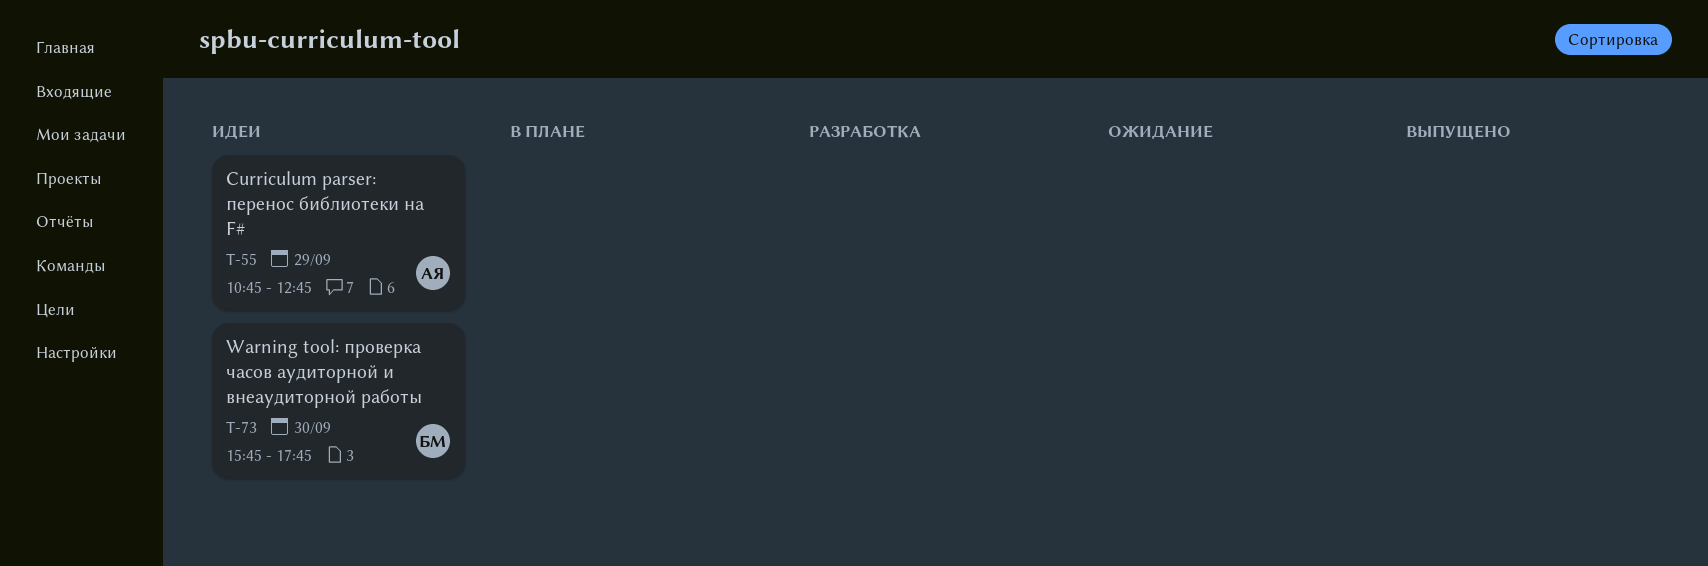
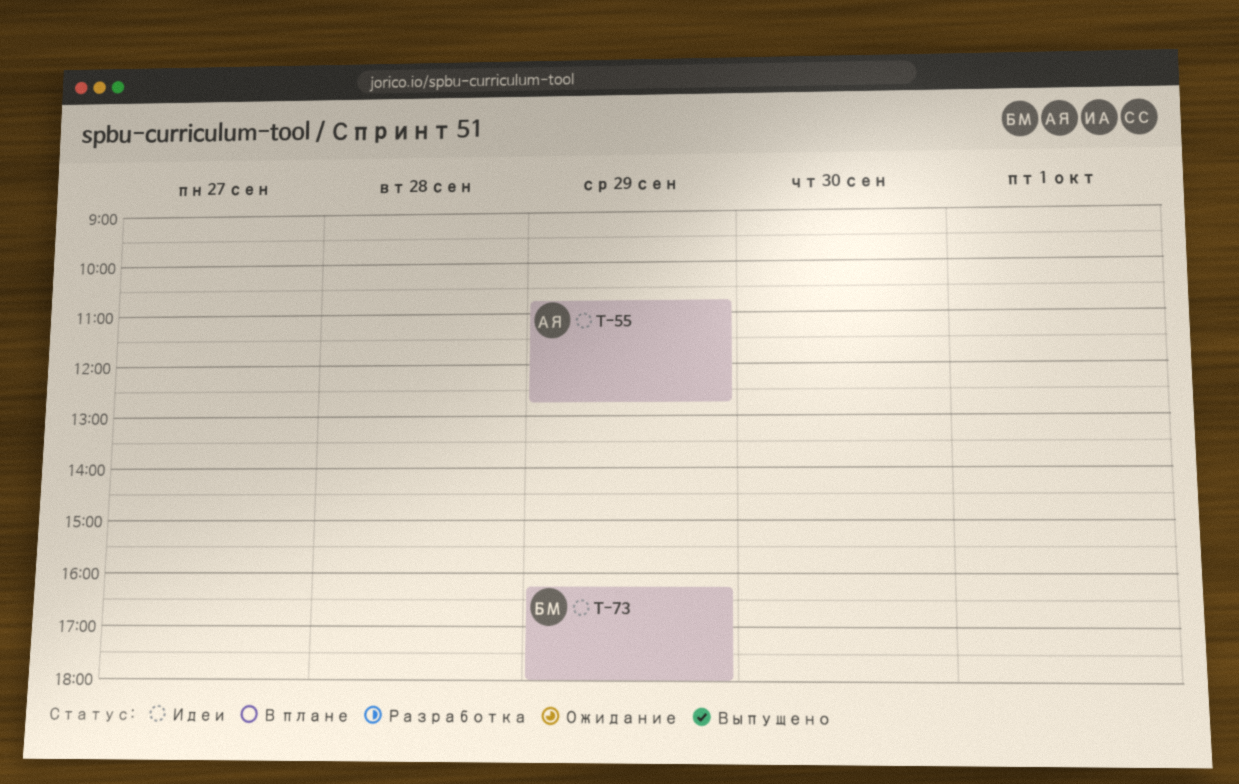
T-73, day: Sep 30 -> Sep 29
T-73, begins: 15:45 -> 16:15
T-73, ends: 17:45 -> 18:00

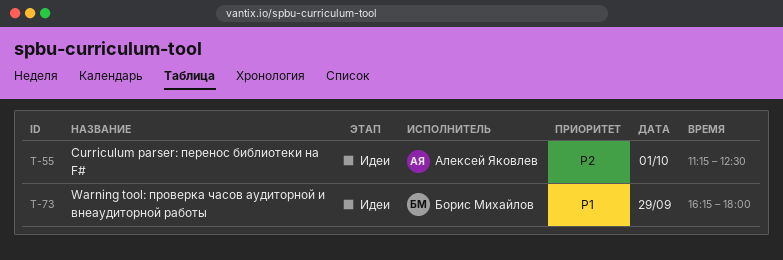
T-55, day: Sep 29 -> Oct 1
T-55, begins: 10:45 -> 11:15
T-55, ends: 12:45 -> 12:30

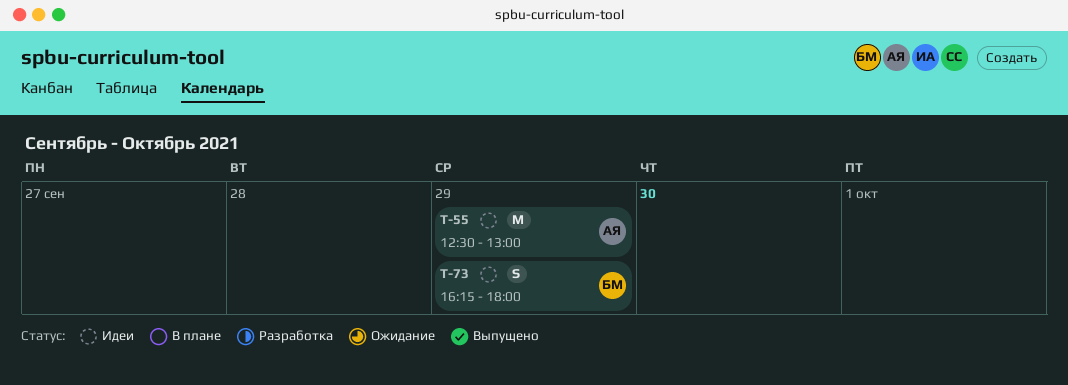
T-55, day: Oct 1 -> Sep 29
T-55, begins: 11:15 -> 12:30
T-55, ends: 12:30 -> 13:00

